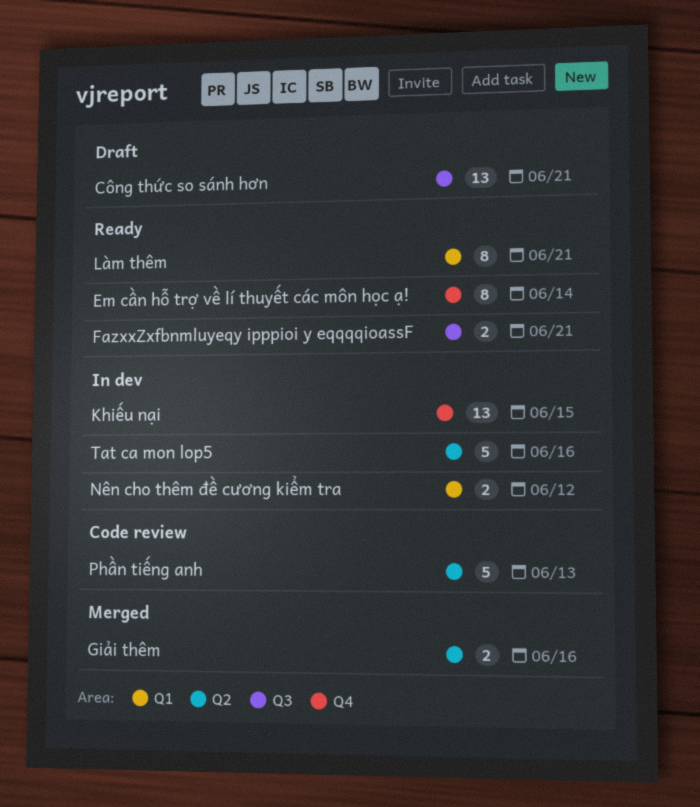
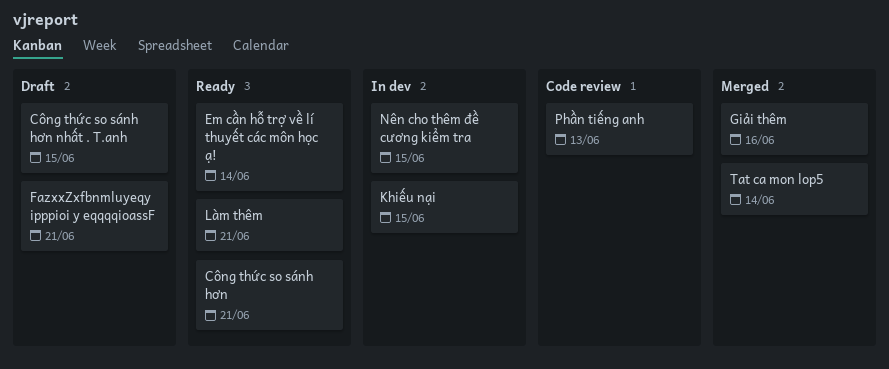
Công thức so sánh hơn, status: Draft -> Ready
Công thức so sánh hơn nhất . T.anh: none -> present
FazxxZxfbnmluyeqy ipppioi y eqqqqioassF, status: Ready -> Draft
Nên cho thêm đề cương kiểm tra, due: Jun 12 -> Jun 15
Tat ca mon lop5, status: In dev -> Merged
Tat ca mon lop5, due: Jun 16 -> Jun 14

